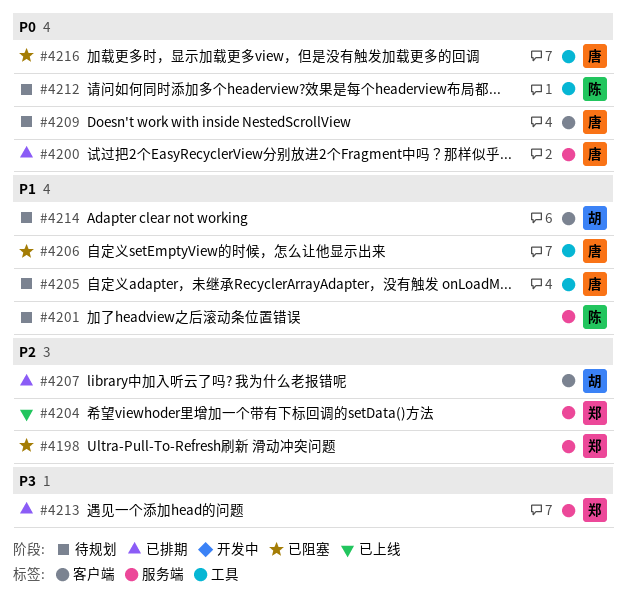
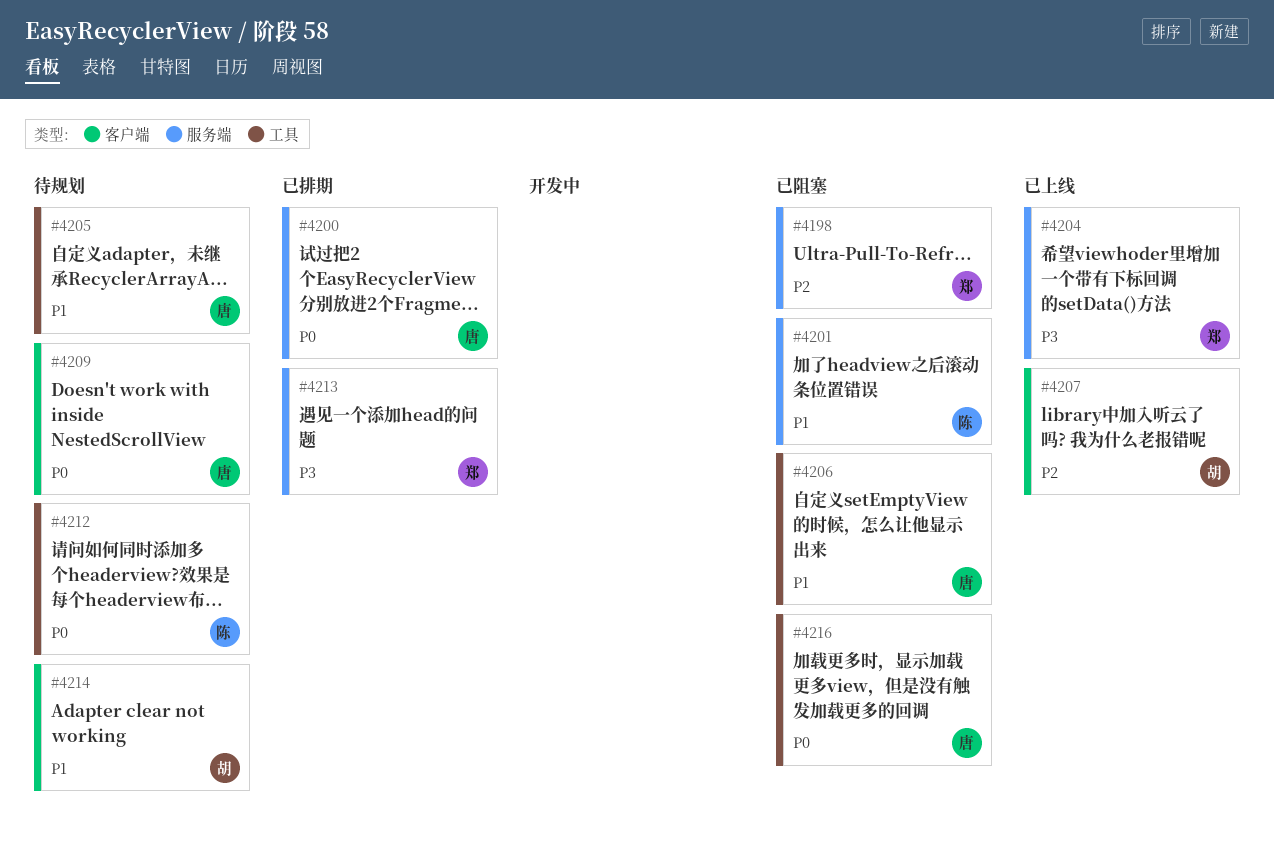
#4201, status: 待规划 -> 已阻塞
#4204, priority: P2 -> P3
#4207, status: 已排期 -> 已上线

